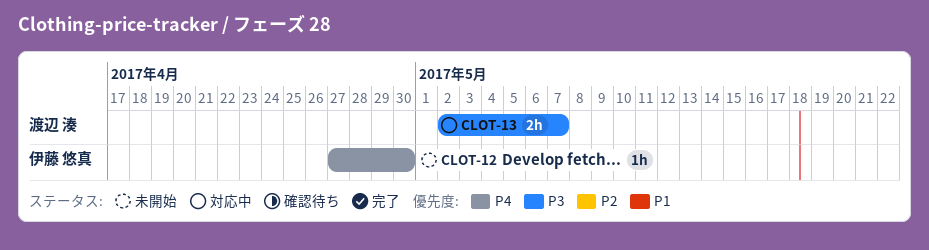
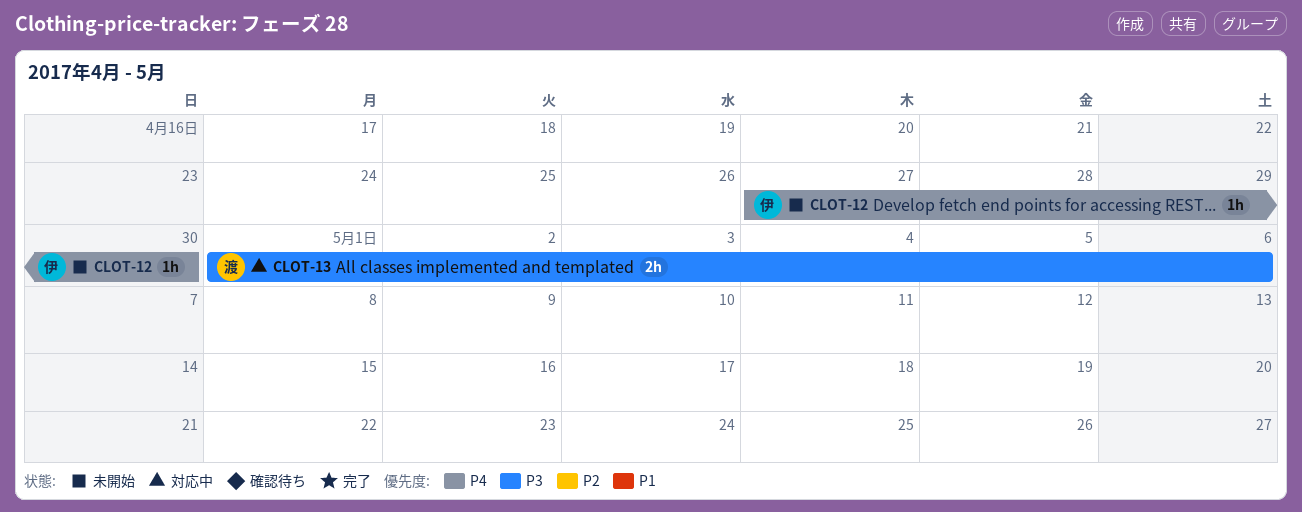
CLOT-13, start: May 2 -> May 1
CLOT-13, due: May 7 -> May 6

